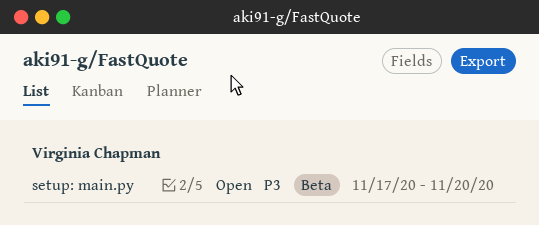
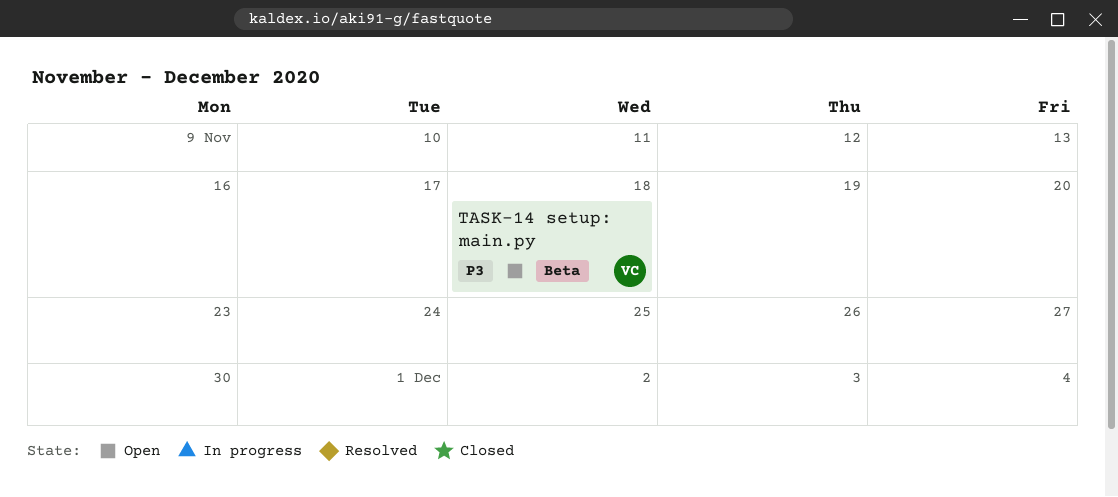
setup: main.py, due: Nov 20 -> Nov 18

